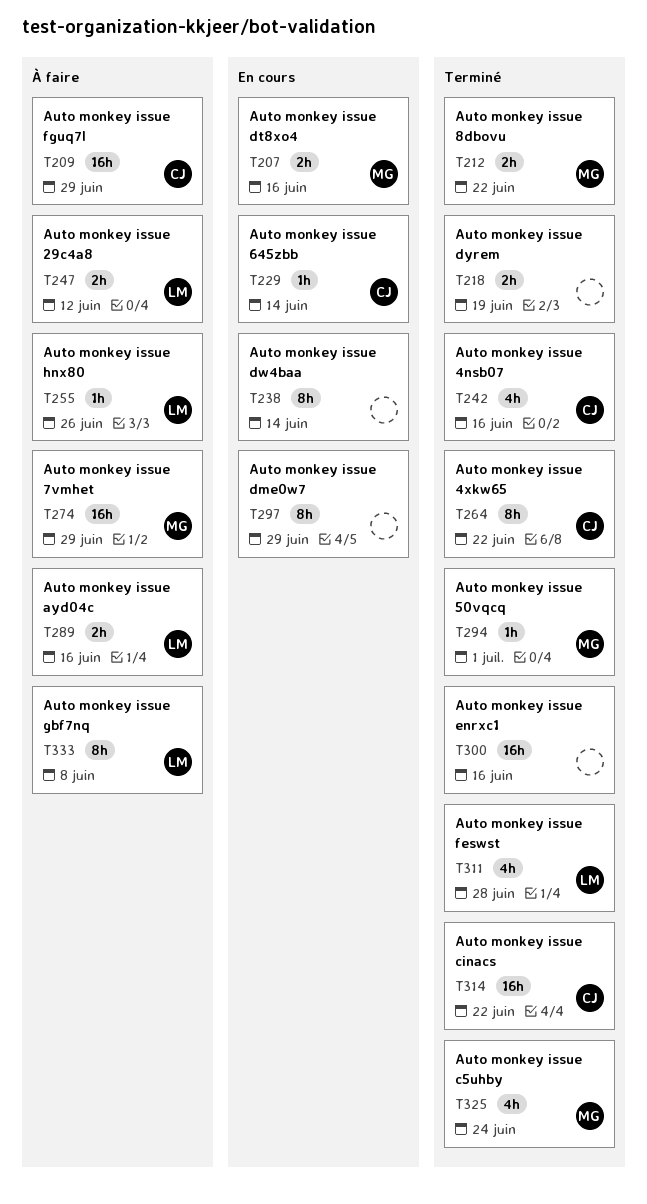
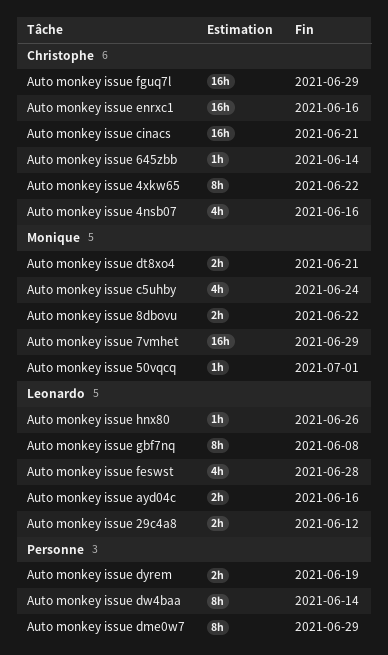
Auto monkey issue cinacs, due: Jun 22 -> Jun 21
Auto monkey issue dt8xo4, due: Jun 16 -> Jun 21
Auto monkey issue enrxc1, owner: none -> Christophe

